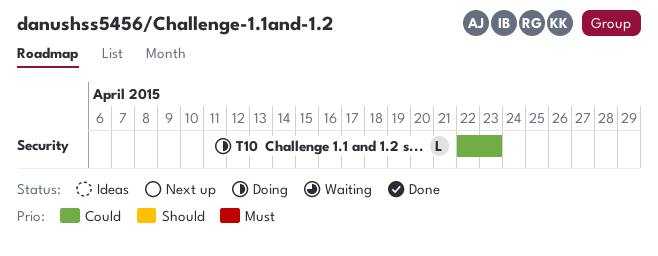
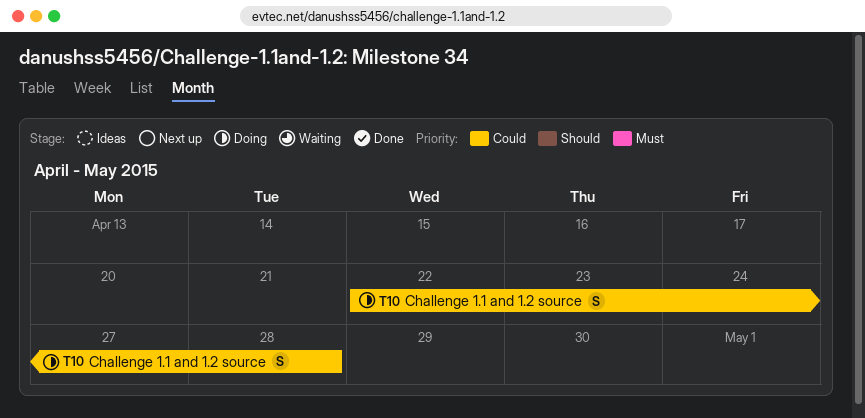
T10, estimate: L -> S
T10, due: Apr 23 -> Apr 28

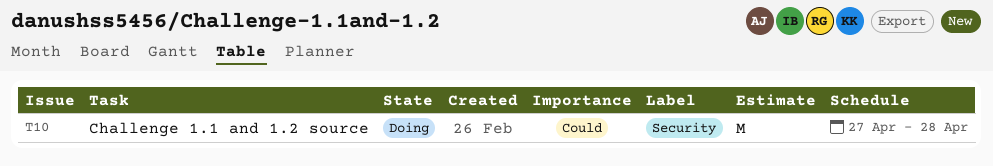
T10, estimate: S -> M
T10, start: Apr 22 -> Apr 27

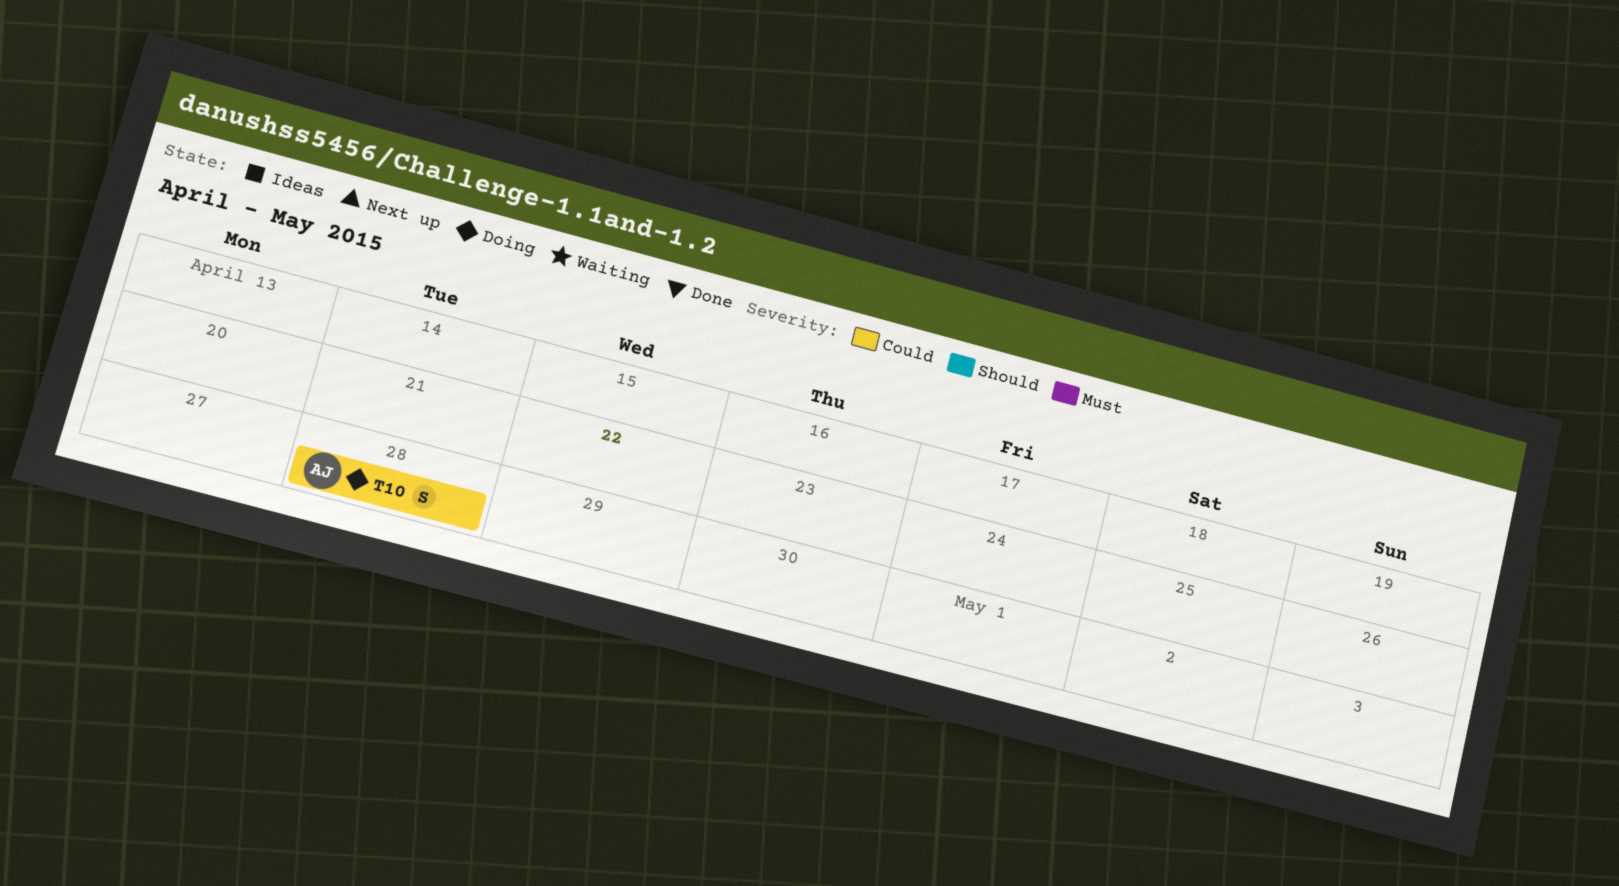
T10, estimate: M -> S
T10, start: Apr 27 -> Apr 28

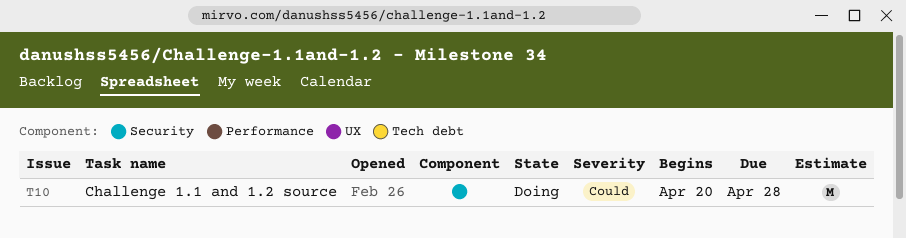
T10, estimate: S -> M
T10, start: Apr 28 -> Apr 20

